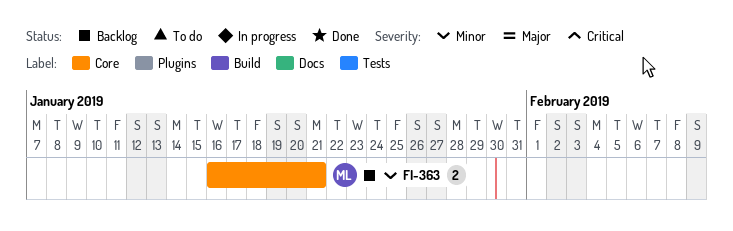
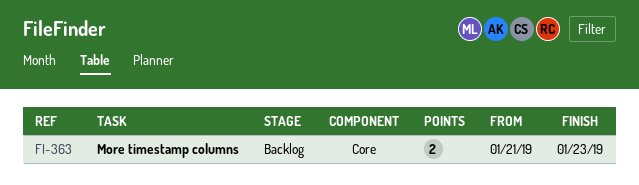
FI-363, start: Jan 16 -> Jan 21
FI-363, due: Jan 21 -> Jan 23

